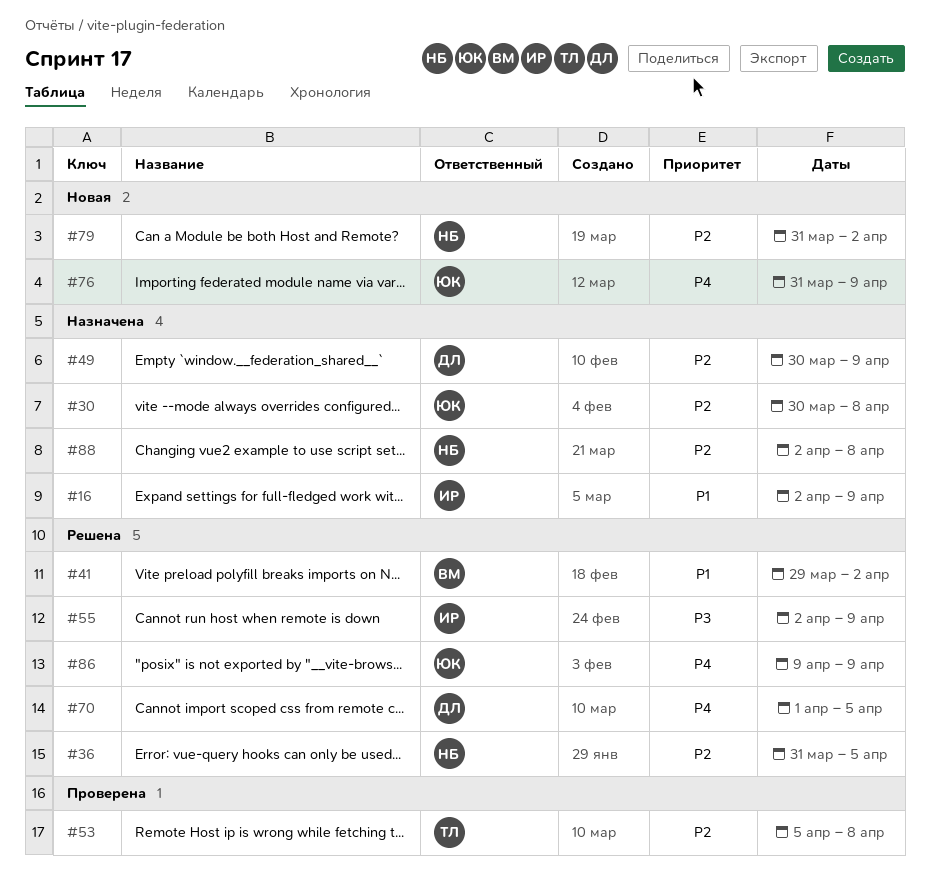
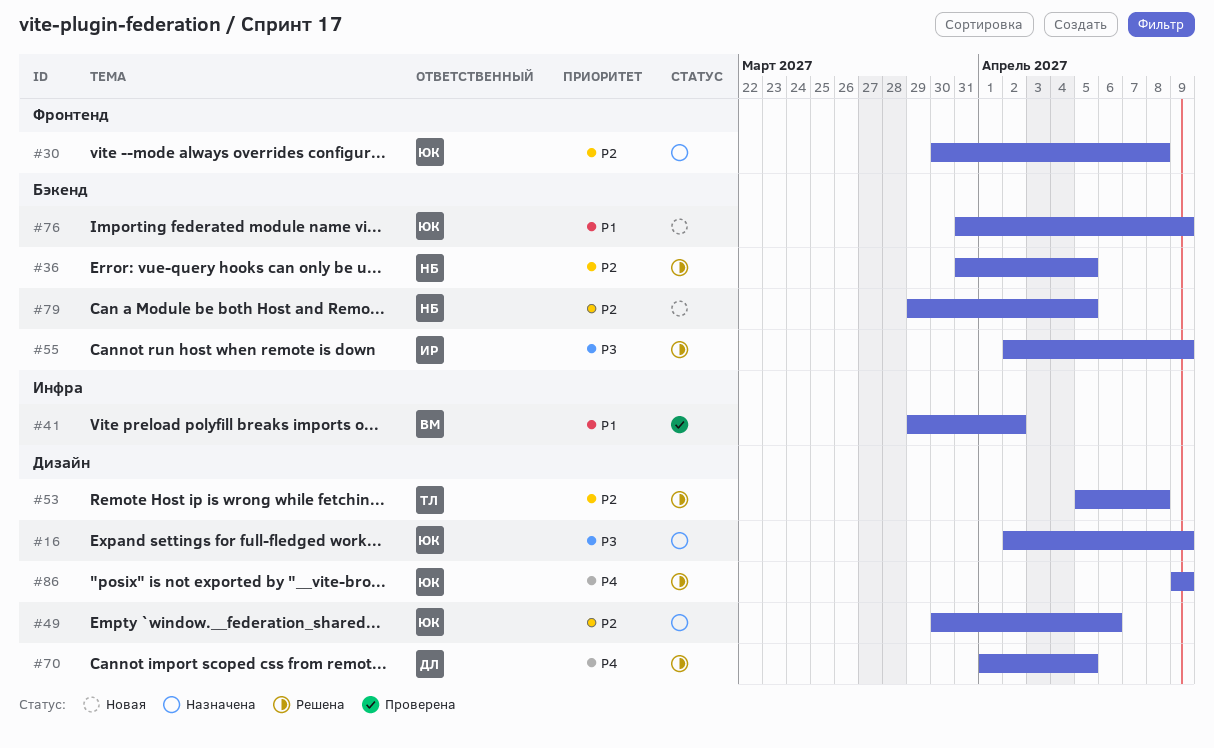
#16, owner: ИР -> ЮК
#16, priority: P1 -> P3
#41, status: Решена -> Проверена
#49, owner: ДЛ -> ЮК
#49, due: Apr 9 -> Apr 6
#53, status: Проверена -> Решена
#76, priority: P4 -> P1
#79, start: Mar 31 -> Mar 29
#79, due: Apr 2 -> Apr 5
#88: present -> none

